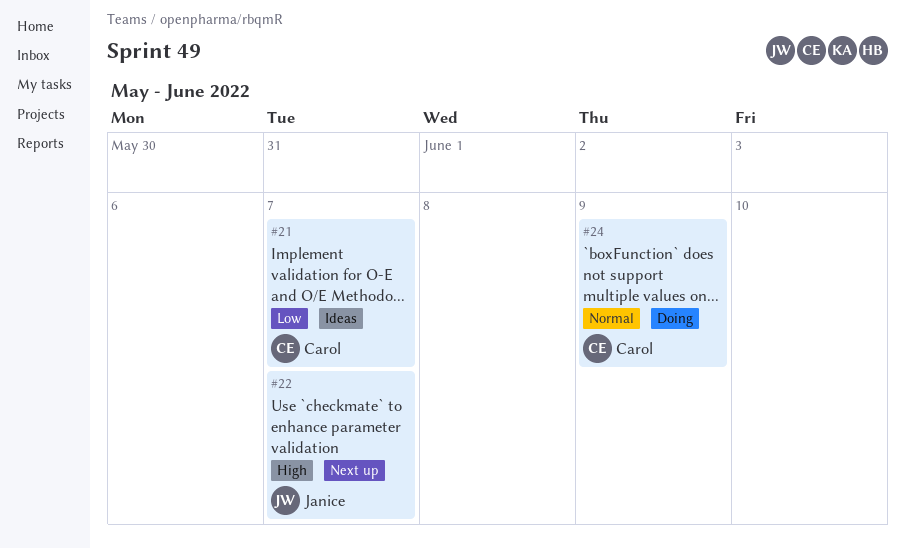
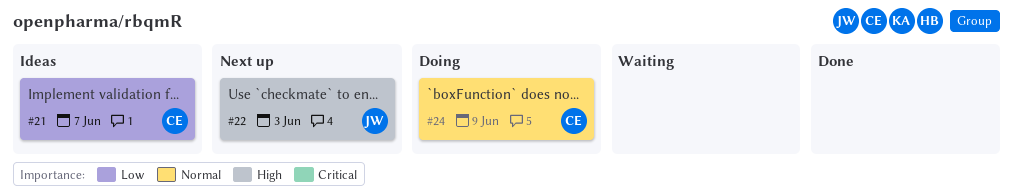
#22, due: Jun 7 -> Jun 3

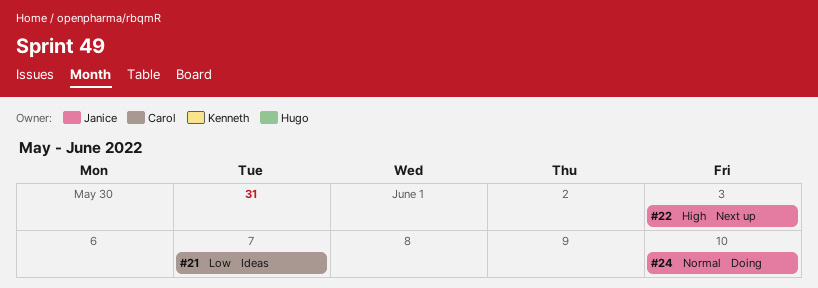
#24, owner: Carol -> Janice
#24, due: Jun 9 -> Jun 10

